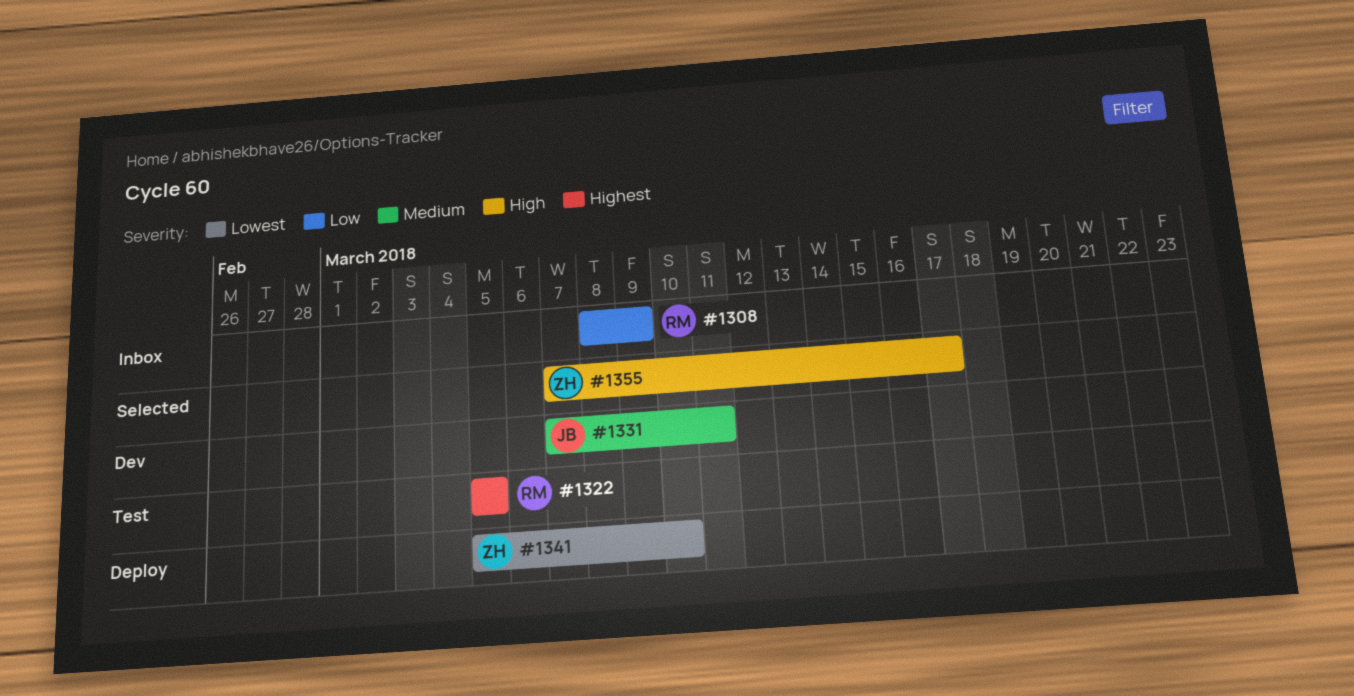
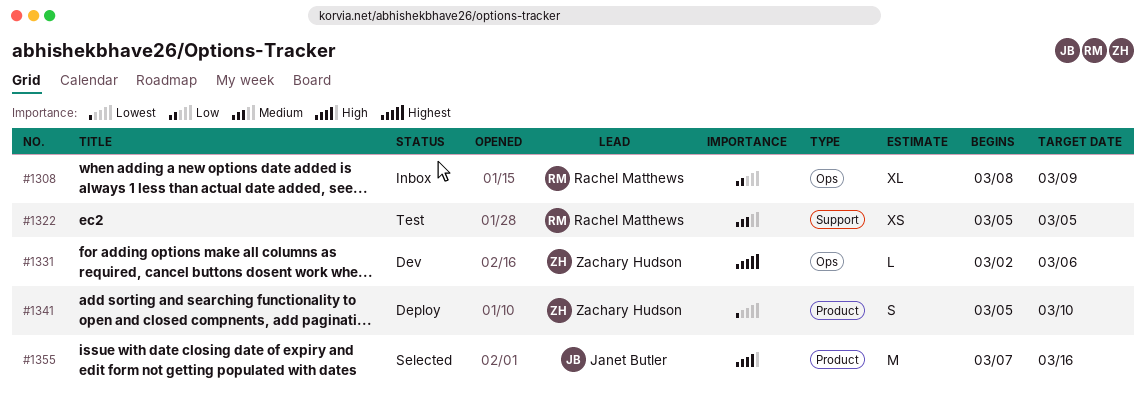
#1322, priority: Highest -> Medium
#1331, owner: Janet Butler -> Zachary Hudson
#1331, priority: Medium -> Highest
#1331, start: Mar 7 -> Mar 2
#1331, due: Mar 11 -> Mar 6
#1355, owner: Zachary Hudson -> Janet Butler
#1355, due: Mar 17 -> Mar 16

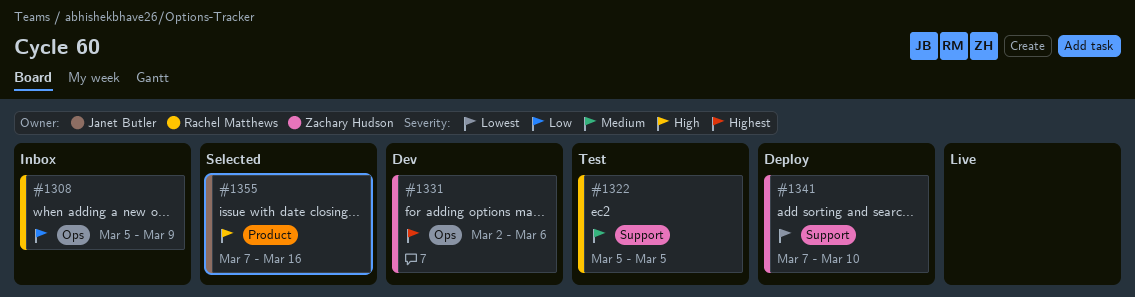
#1308, start: Mar 8 -> Mar 5
#1341, label: Product -> Support
#1341, start: Mar 5 -> Mar 7

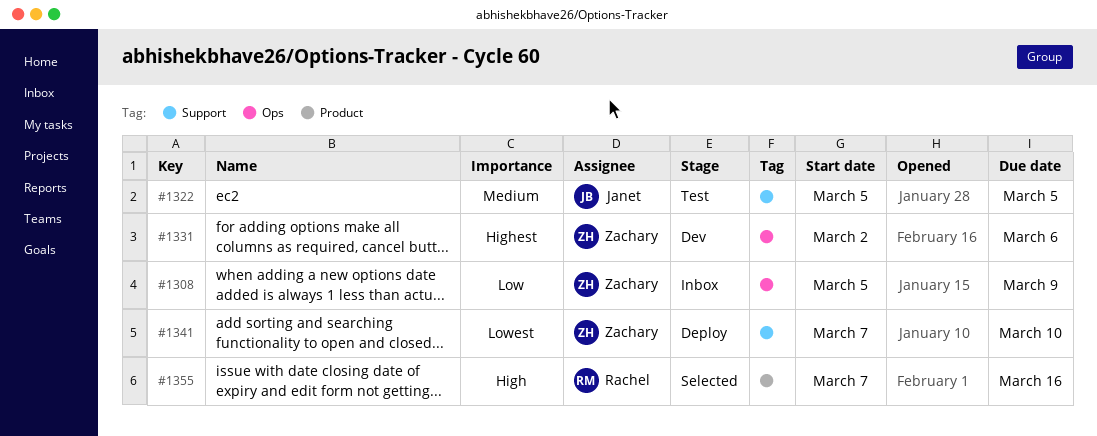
#1308, owner: Rachel Matthews -> Zachary Hudson
#1322, owner: Rachel Matthews -> Janet Butler
#1355, owner: Janet Butler -> Rachel Matthews

